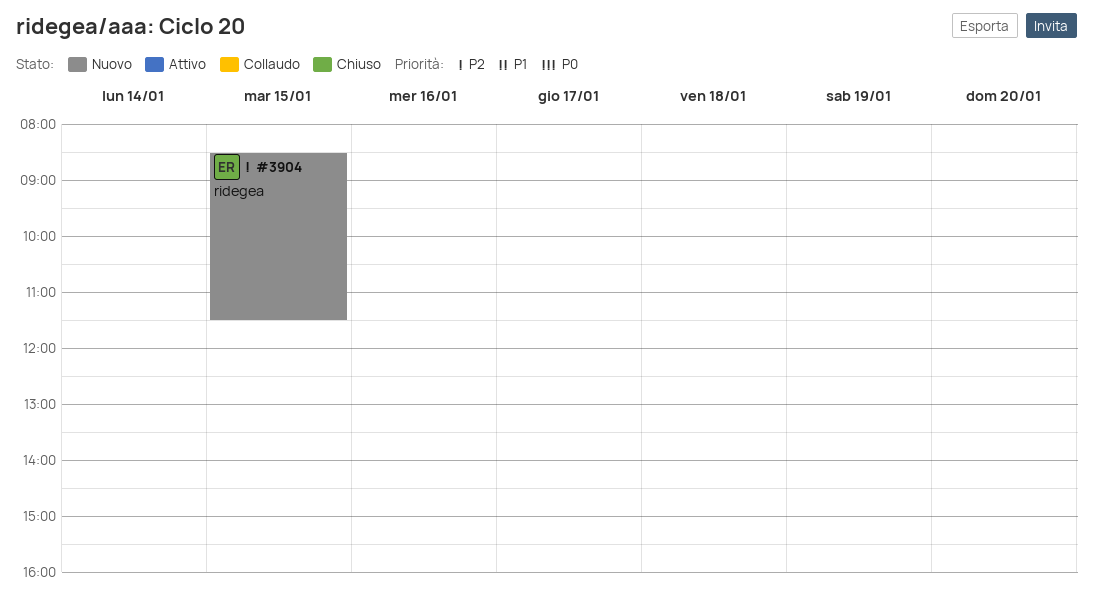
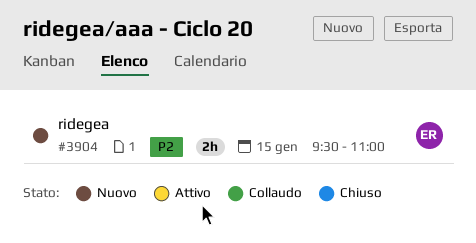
#3904, begins: 08:30 -> 09:30
#3904, ends: 11:30 -> 11:00

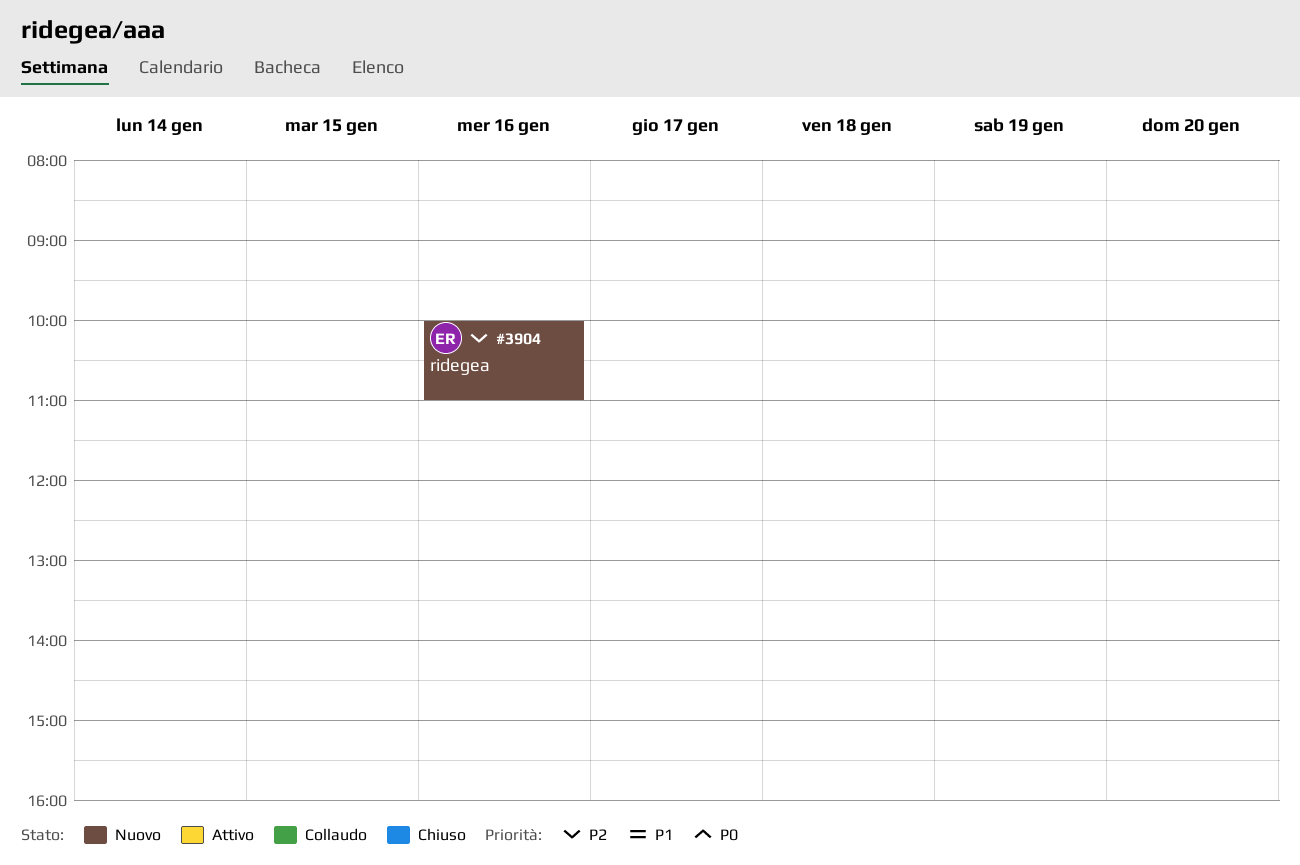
#3904, day: Jan 15 -> Jan 16
#3904, begins: 09:30 -> 10:00

